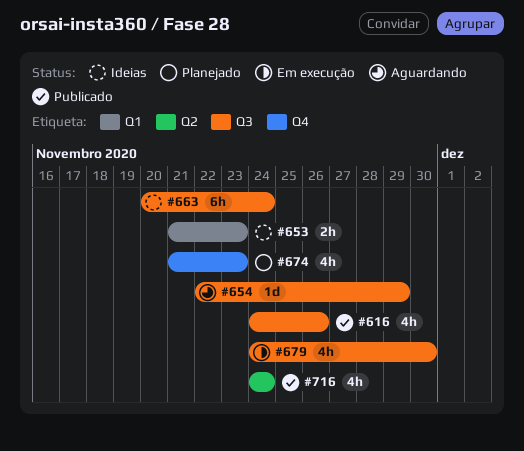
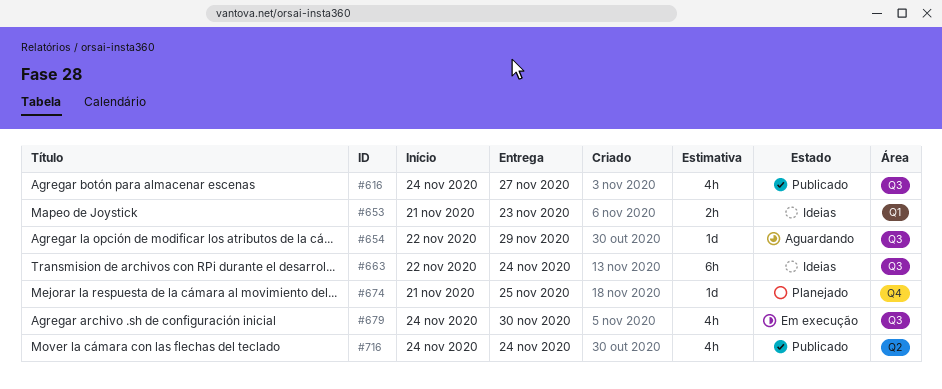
#616, due: Nov 26 -> Nov 27
#663, start: Nov 20 -> Nov 22
#674, estimate: 4h -> 1d
#674, due: Nov 23 -> Nov 25

